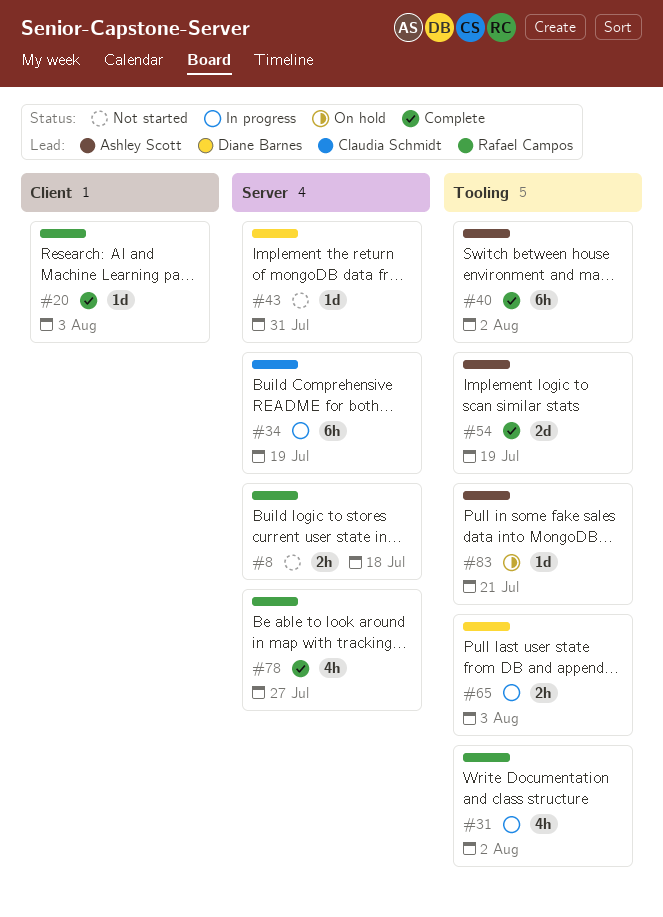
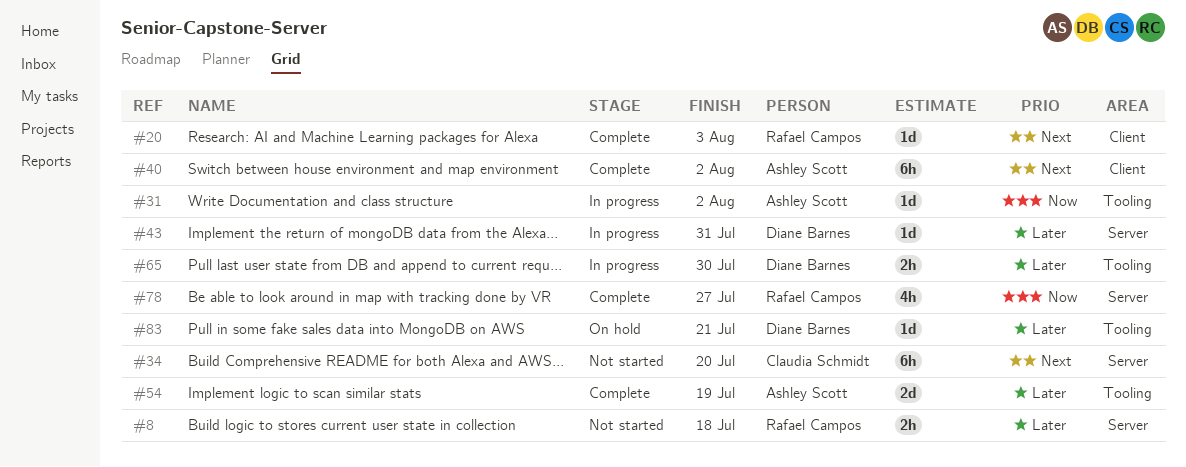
#31, owner: Rafael Campos -> Ashley Scott
#31, estimate: 4h -> 1d
#34, status: In progress -> Not started
#34, due: Jul 19 -> Jul 20
#40, label: Tooling -> Client
#43, status: Not started -> In progress
#65, due: Aug 3 -> Jul 30
#83, owner: Ashley Scott -> Diane Barnes

